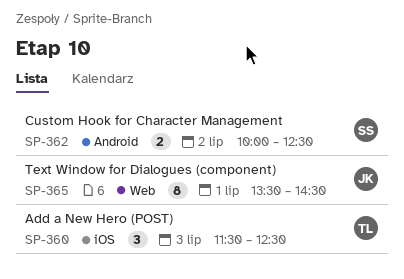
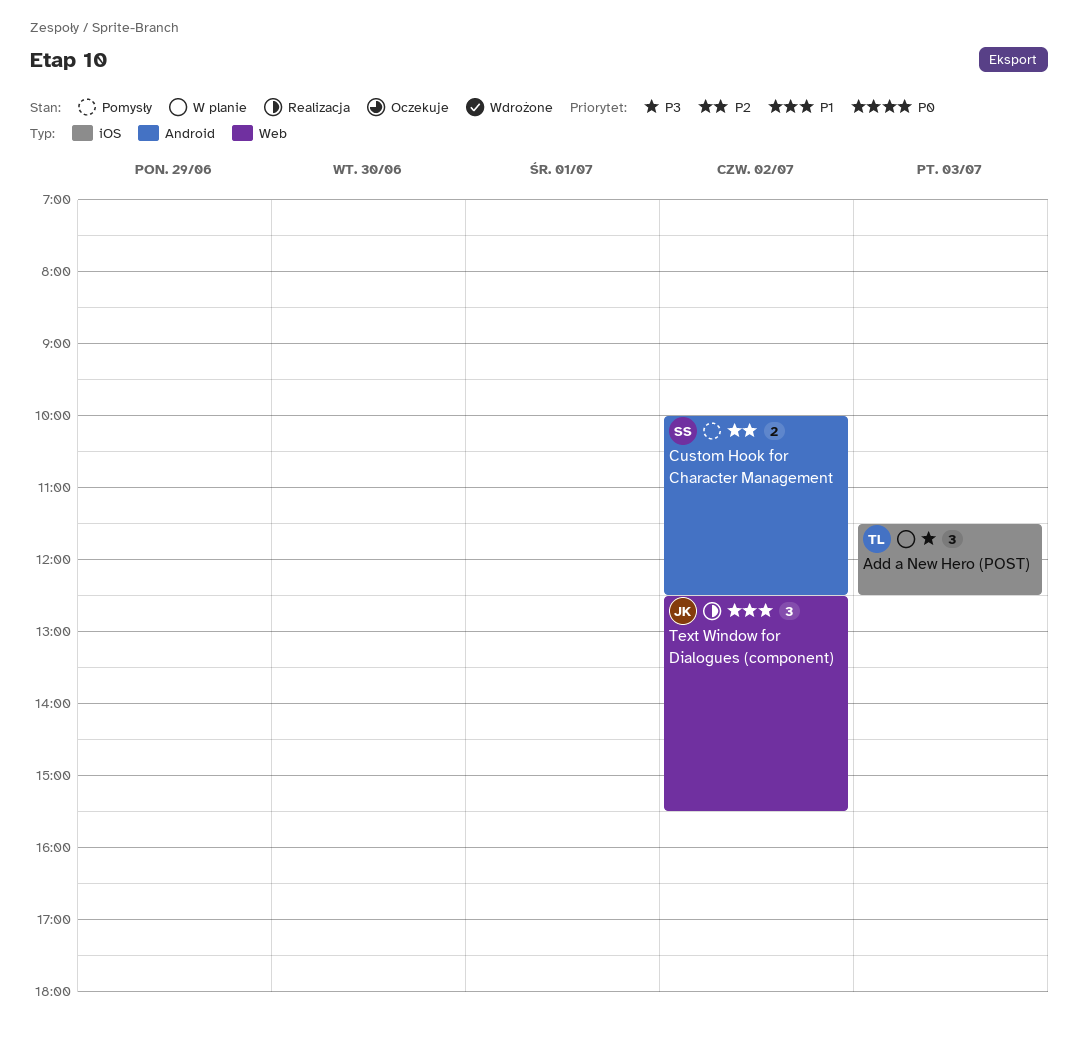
Text Window for Dialogues (component), estimate: 8 -> 3
Text Window for Dialogues (component), day: Jul 1 -> Jul 2
Text Window for Dialogues (component), begins: 13:30 -> 12:30
Text Window for Dialogues (component), ends: 14:30 -> 15:30

